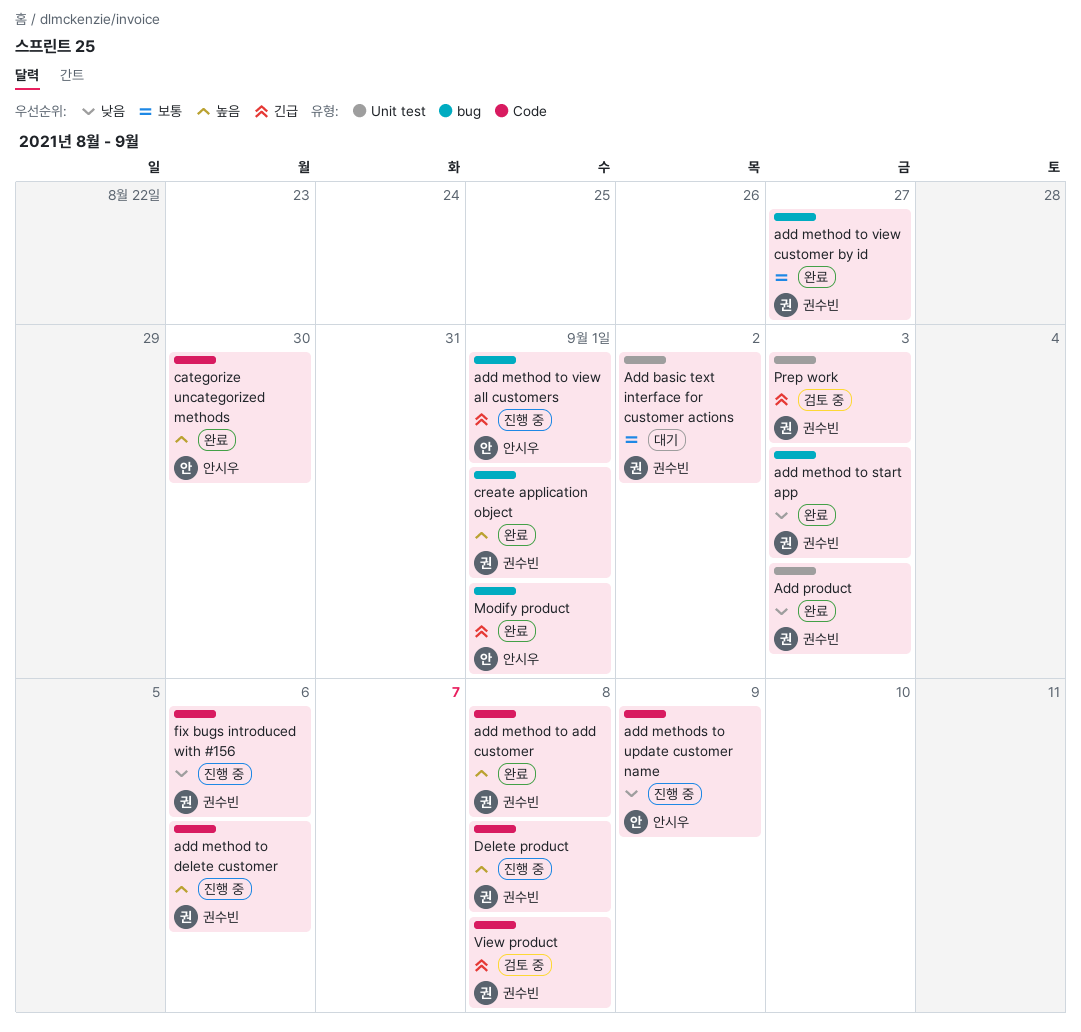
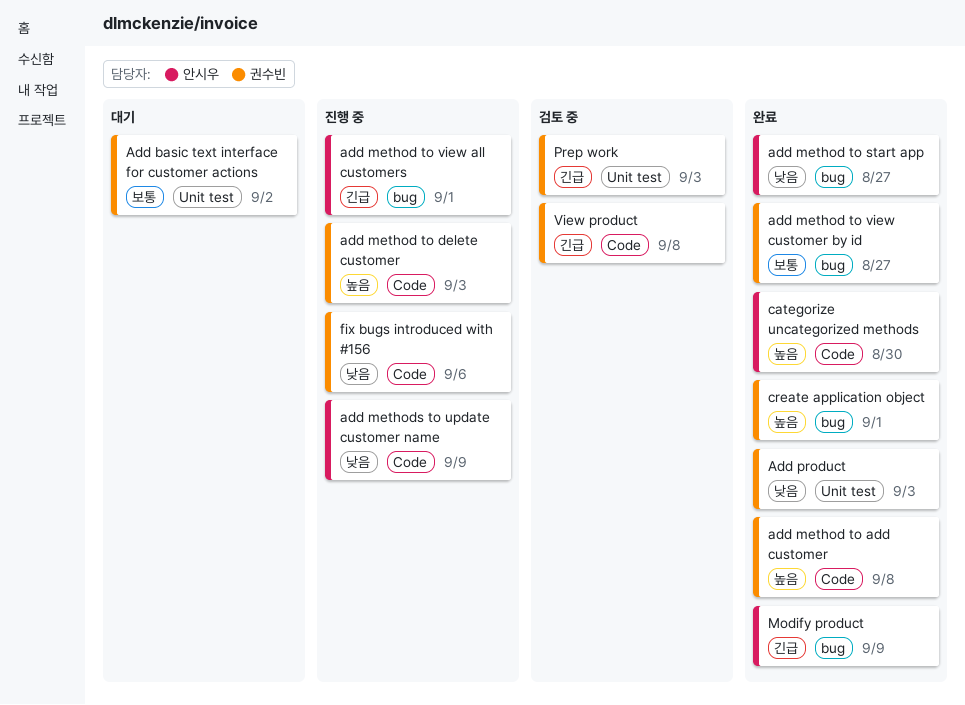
add method to delete customer, due: Sep 6 -> Sep 3
add method to start app, owner: 권수빈 -> 안시우
add method to start app, due: Sep 3 -> Aug 27
Delete product: present -> none
Modify product, due: Sep 1 -> Sep 9

